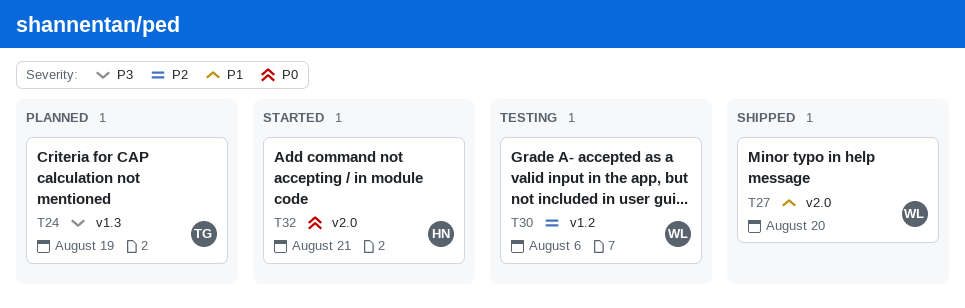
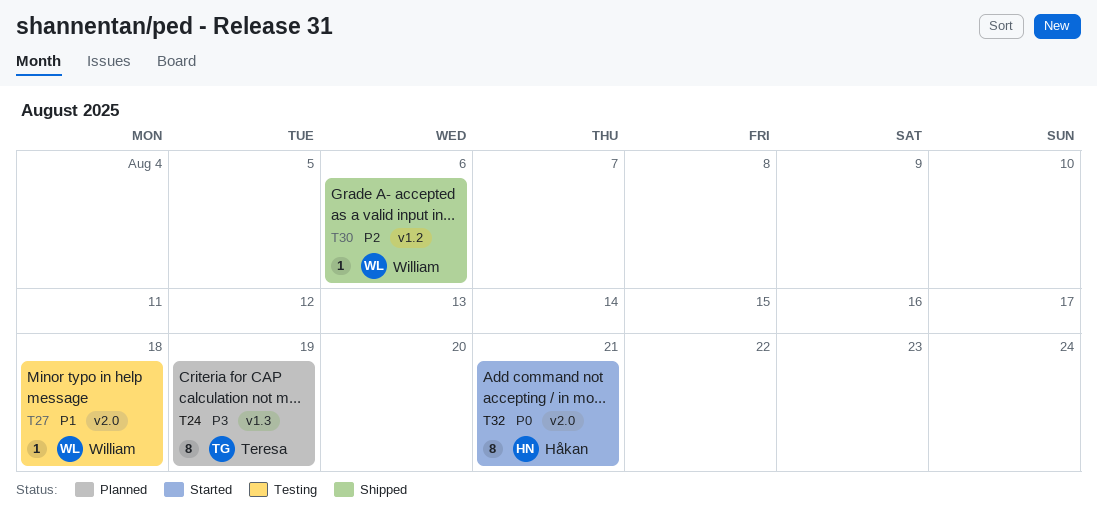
T27, status: Shipped -> Testing
T27, due: Aug 20 -> Aug 18
T30, status: Testing -> Shipped

